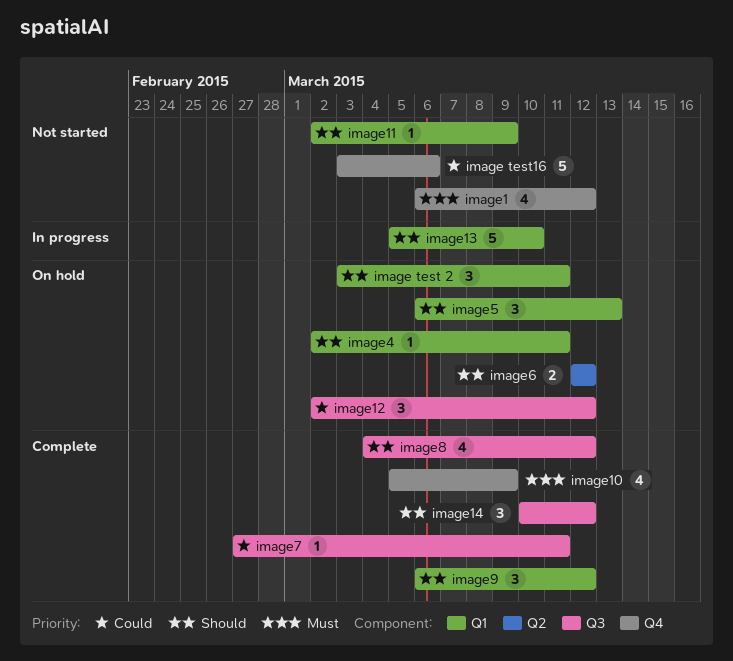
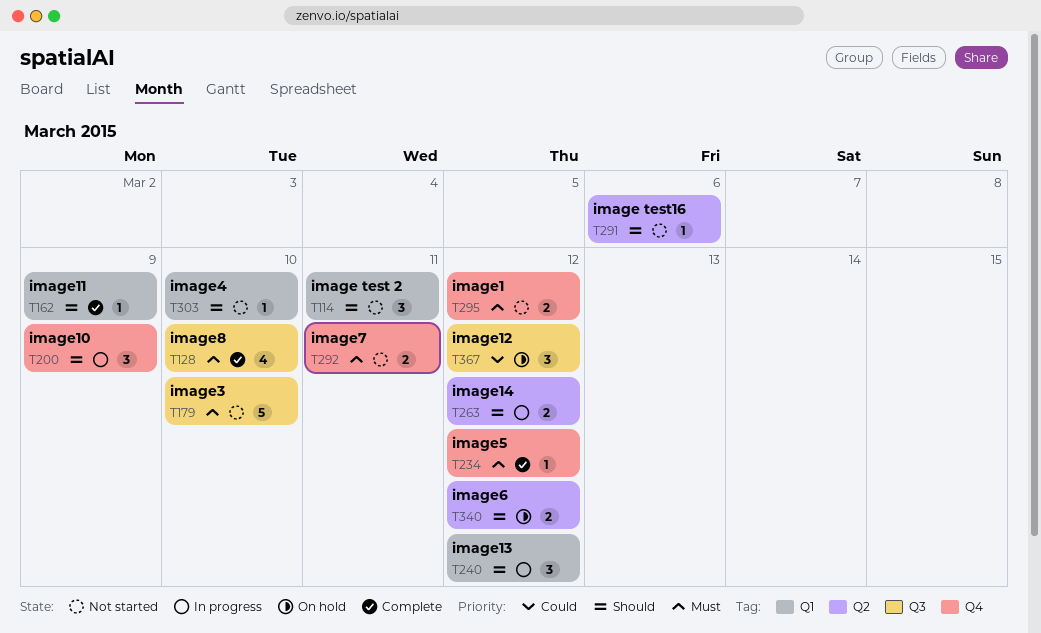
image test 2, status: On hold -> Not started
image test16, priority: Could -> Should
image test16, label: Q4 -> Q2
image test16, estimate: 5 -> 1
image1, estimate: 4 -> 2
image10, status: Complete -> In progress
image10, priority: Must -> Should
image10, estimate: 4 -> 3
image11, status: Not started -> Complete
image13, estimate: 5 -> 3
image13, due: Mar 10 -> Mar 12
image14, status: Complete -> In progress
image14, label: Q3 -> Q2
image14, estimate: 3 -> 2
image3: none -> present
image4, status: On hold -> Not started
image4, due: Mar 11 -> Mar 10
image5, status: On hold -> Complete
image5, priority: Should -> Must
image5, label: Q1 -> Q4
image5, estimate: 3 -> 1
image5, due: Mar 13 -> Mar 12
image7, status: Complete -> Not started
image7, priority: Could -> Must
image7, label: Q3 -> Q4
image7, estimate: 1 -> 2
image8, priority: Should -> Must
image8, due: Mar 12 -> Mar 10
image9: present -> none

